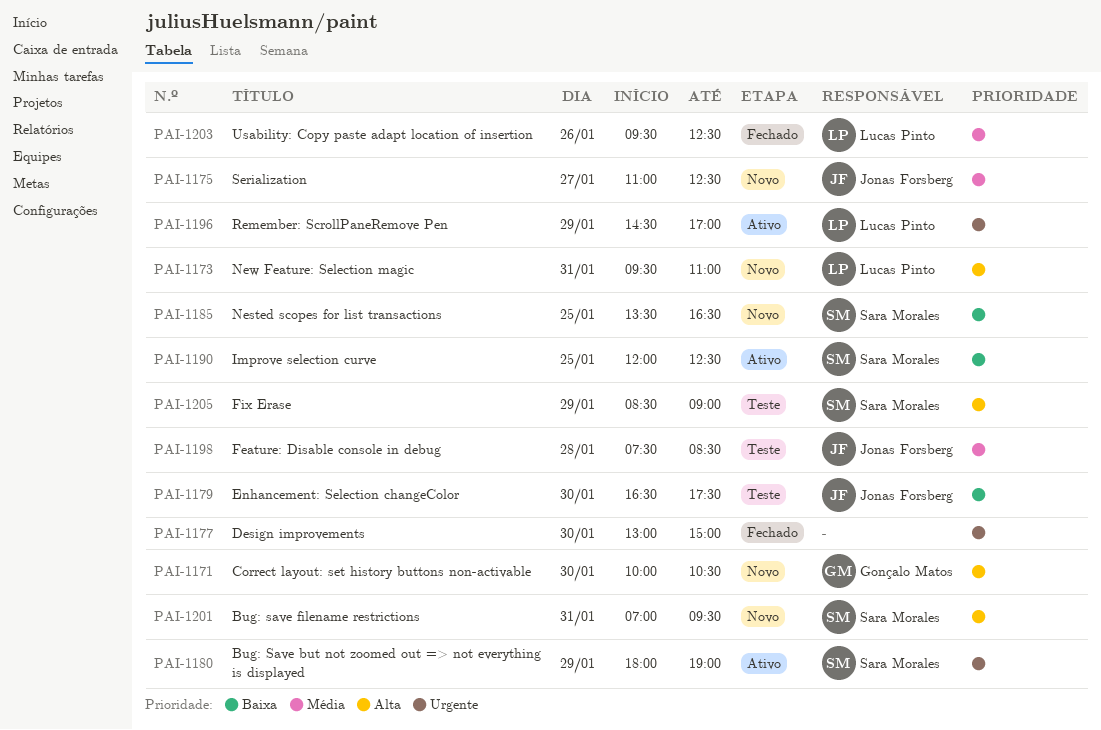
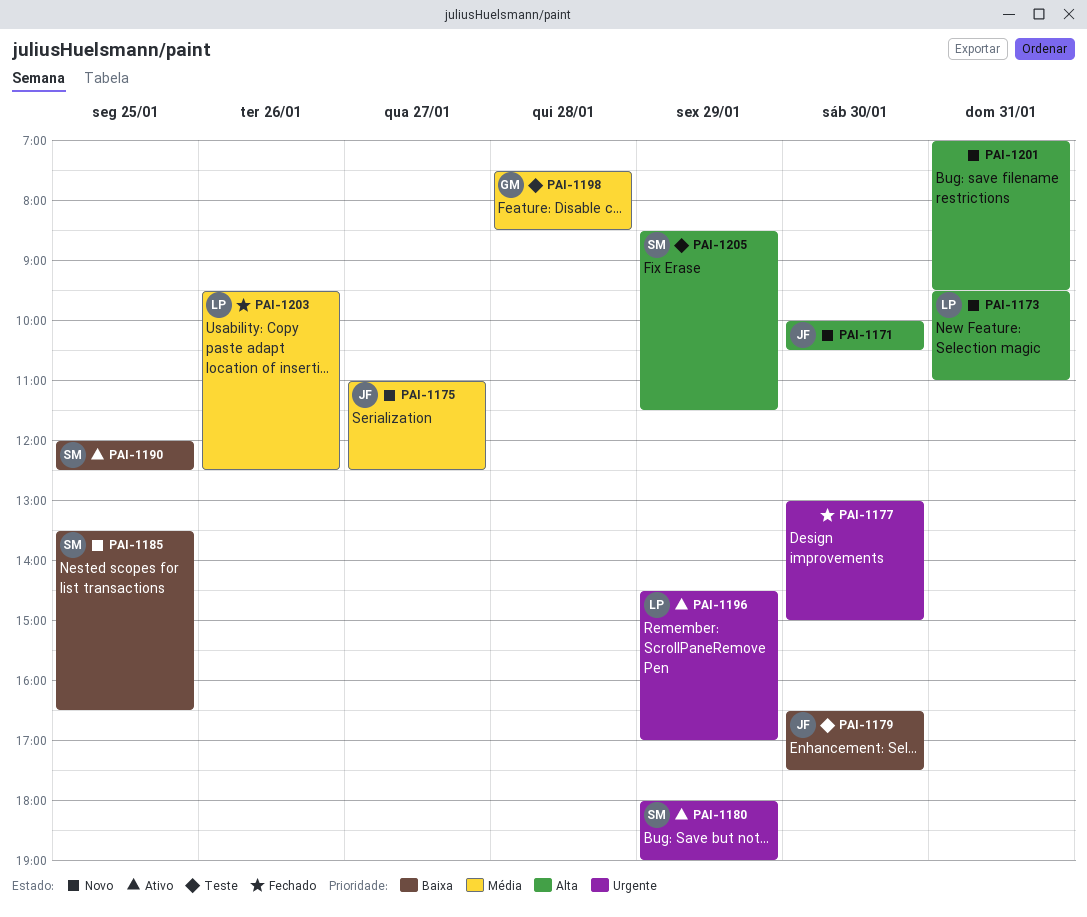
PAI-1171, owner: Gonçalo Matos -> Jonas Forsberg
PAI-1198, owner: Jonas Forsberg -> Gonçalo Matos
PAI-1201, owner: Sara Morales -> none
PAI-1205, ends: 09:00 -> 11:30

